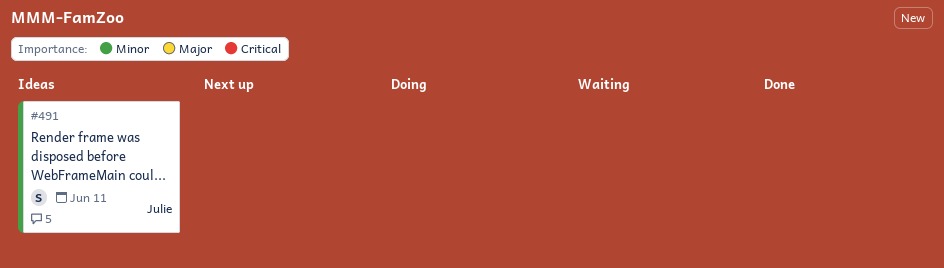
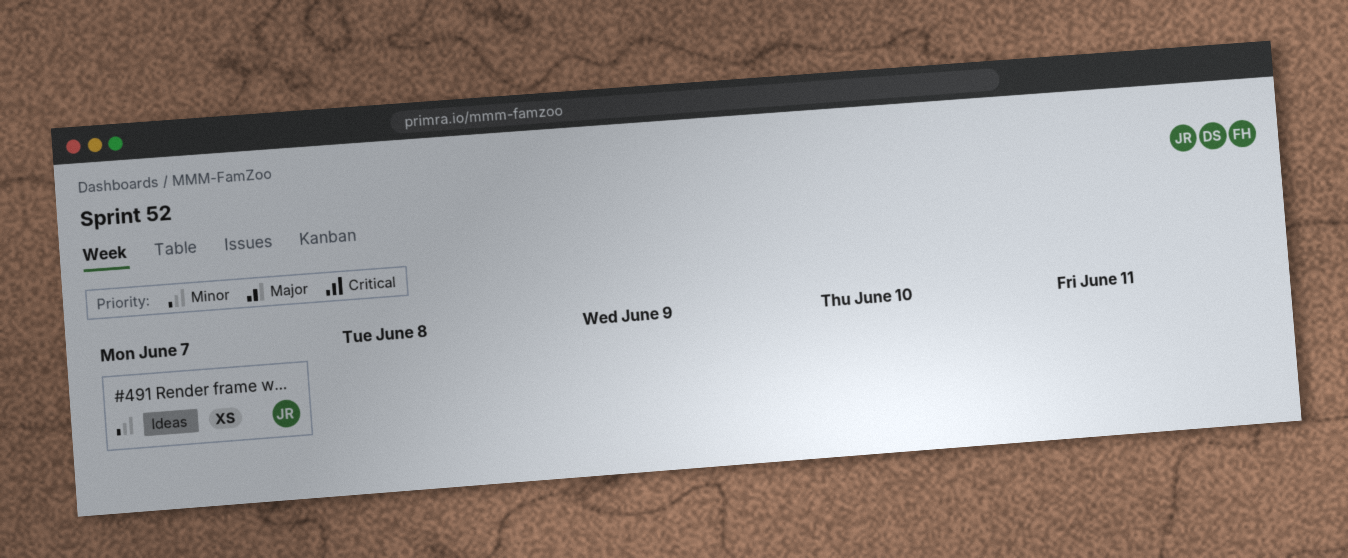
#491, estimate: S -> XS
#491, due: Jun 11 -> Jun 7

